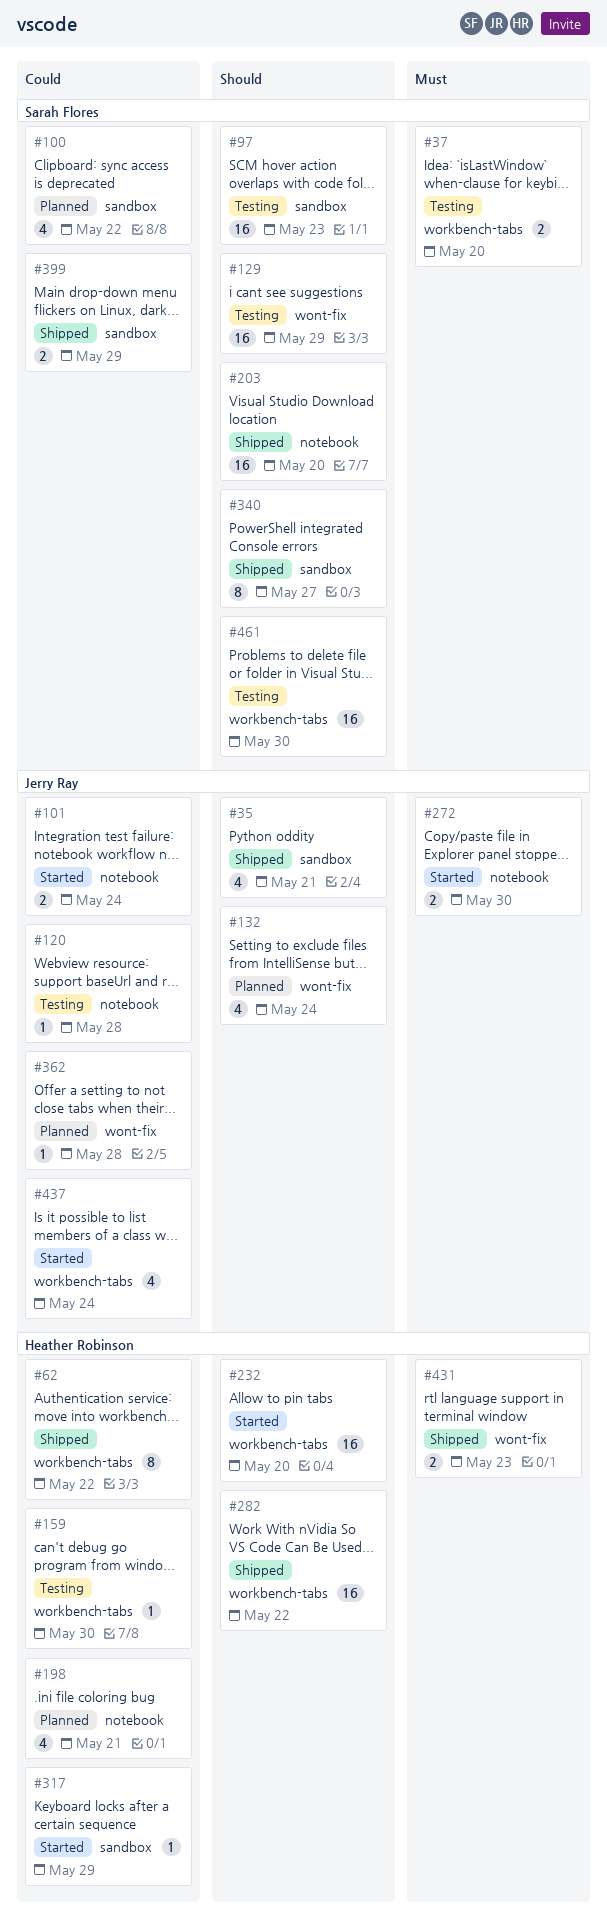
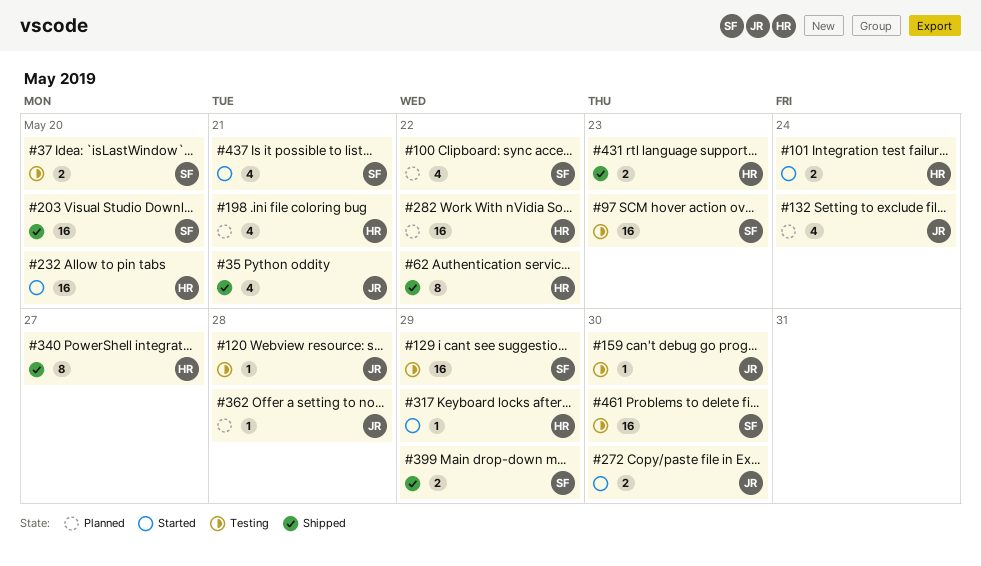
#101, owner: Jerry Ray -> Heather Robinson
#159, owner: Heather Robinson -> Jerry Ray
#282, status: Shipped -> Planned
#340, owner: Sarah Flores -> Heather Robinson
#437, owner: Jerry Ray -> Sarah Flores
#437, due: May 24 -> May 21

